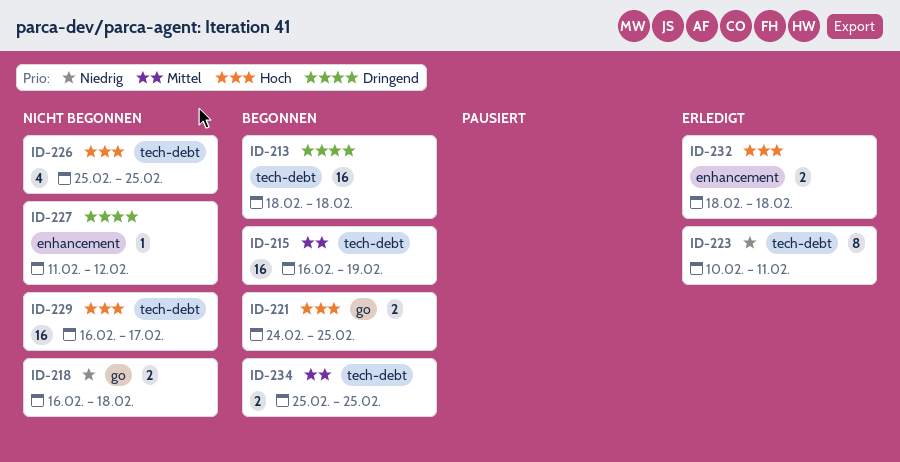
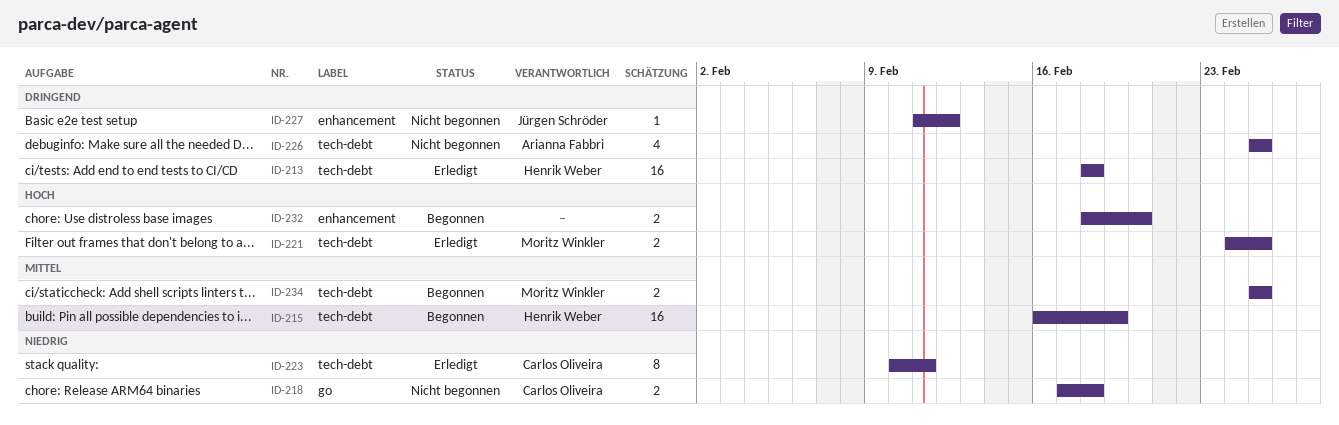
ID-213, status: Begonnen -> Erledigt
ID-218, start: Feb 16 -> Feb 17
ID-221, status: Begonnen -> Erledigt
ID-221, label: go -> tech-debt
ID-226, priority: Hoch -> Dringend
ID-229: present -> none
ID-232, status: Erledigt -> Begonnen
ID-232, due: Feb 18 -> Feb 20

